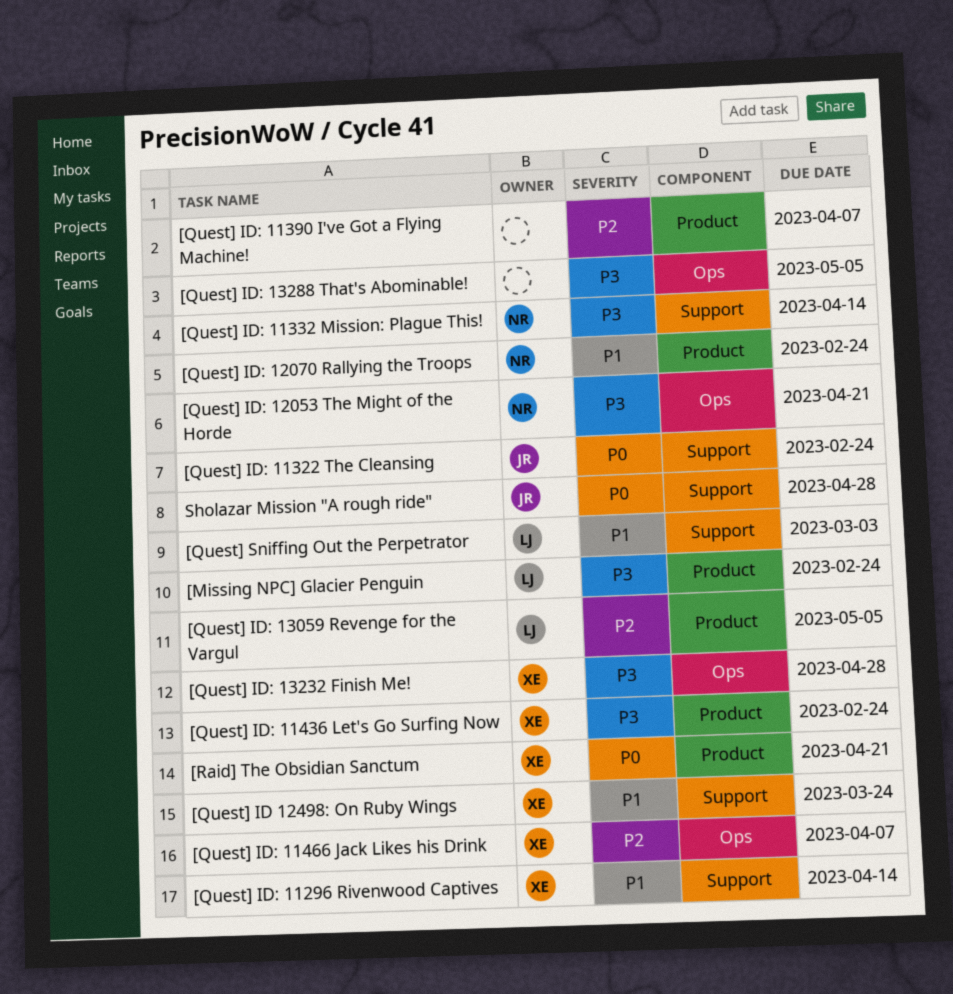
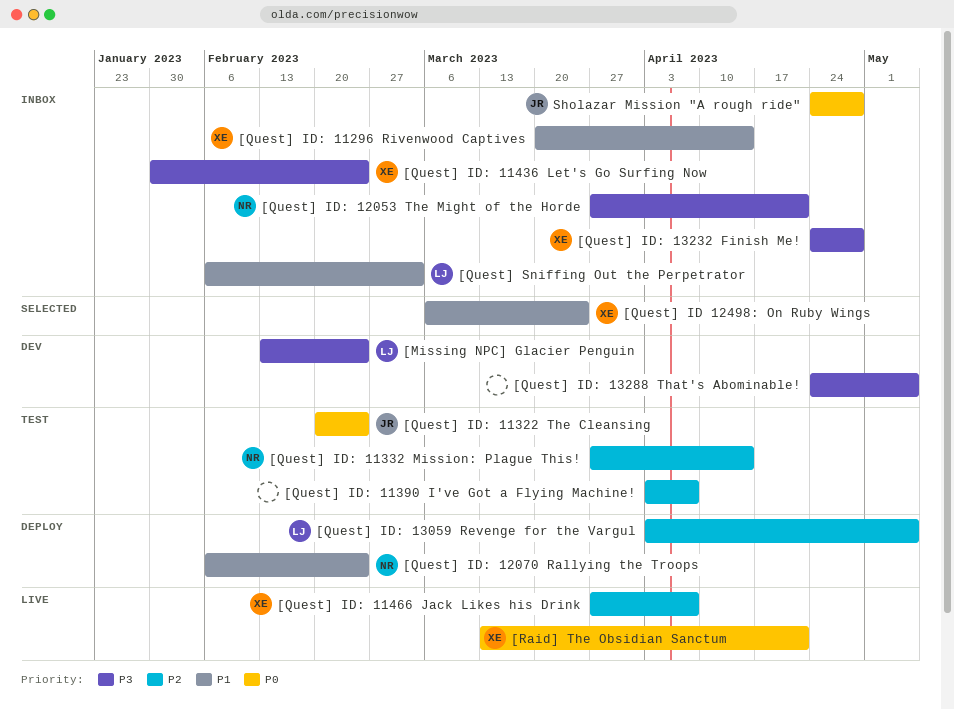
[Quest] ID: 11332 Mission: Plague This!, priority: P3 -> P2

